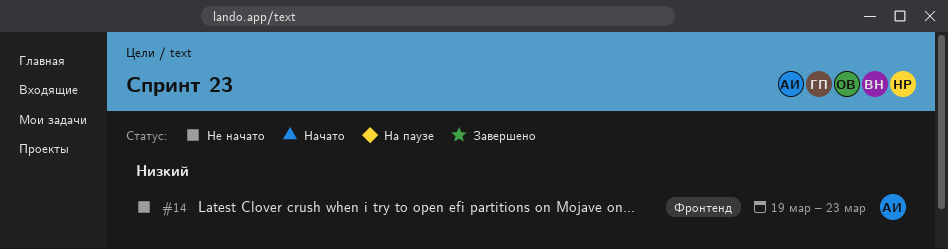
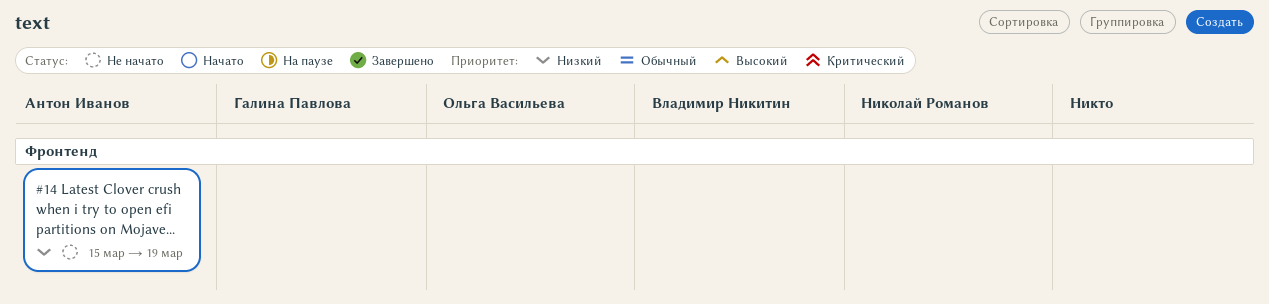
#14, start: Mar 19 -> Mar 15
#14, due: Mar 23 -> Mar 19

